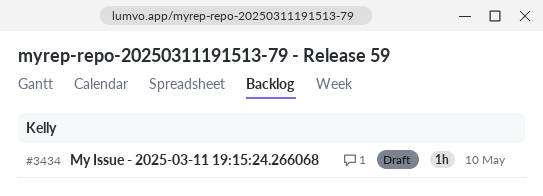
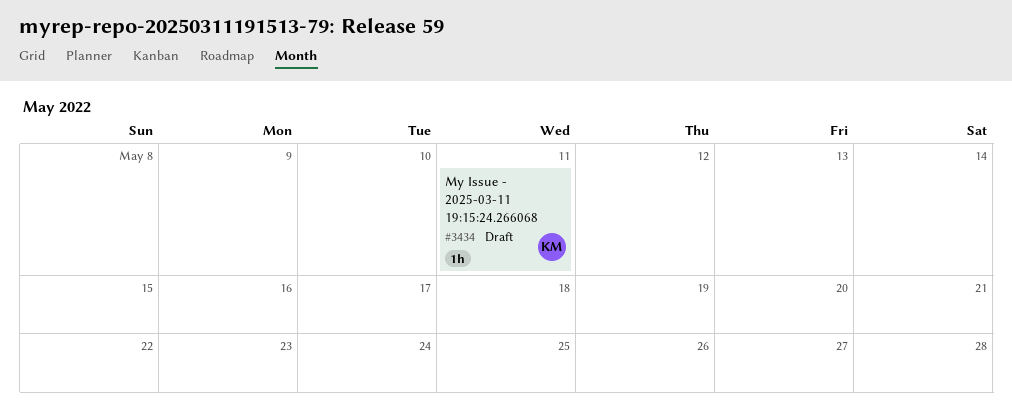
#3434, due: May 10 -> May 11

